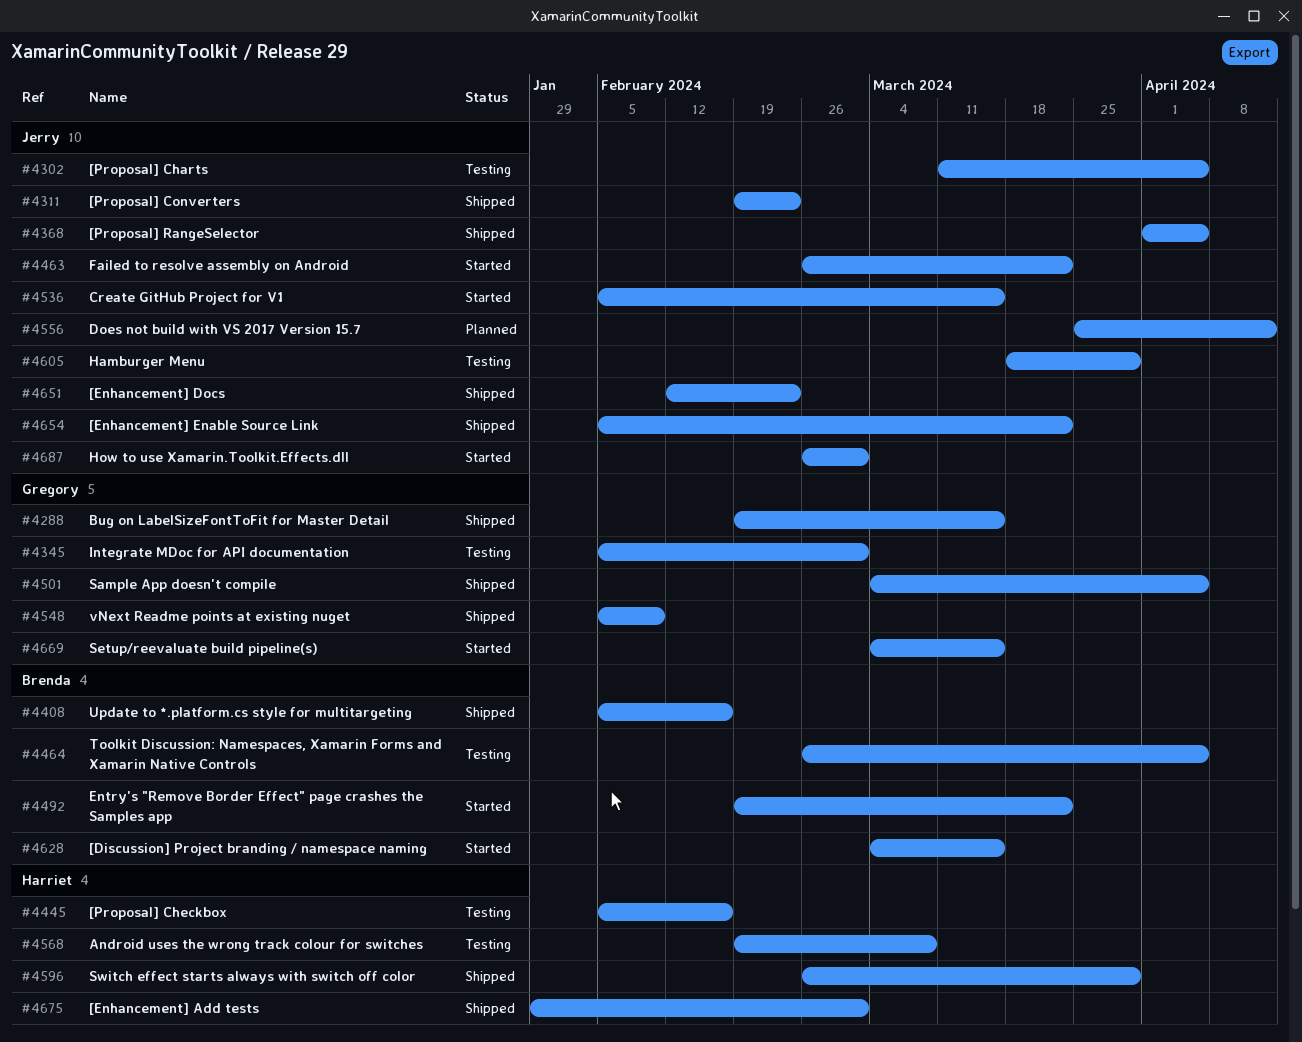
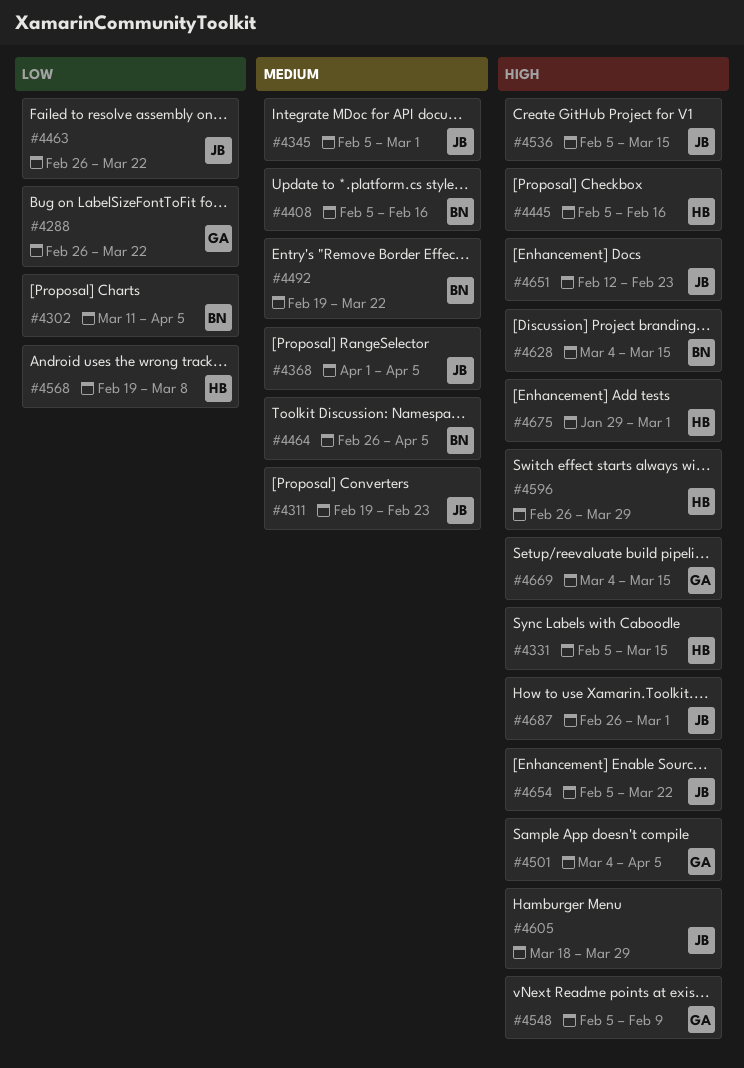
#4288, start: Feb 19 -> Feb 26
#4288, due: Mar 15 -> Mar 22
#4302, owner: Jerry -> Brenda
#4331: none -> present
#4345, owner: Gregory -> Jerry
#4556: present -> none

